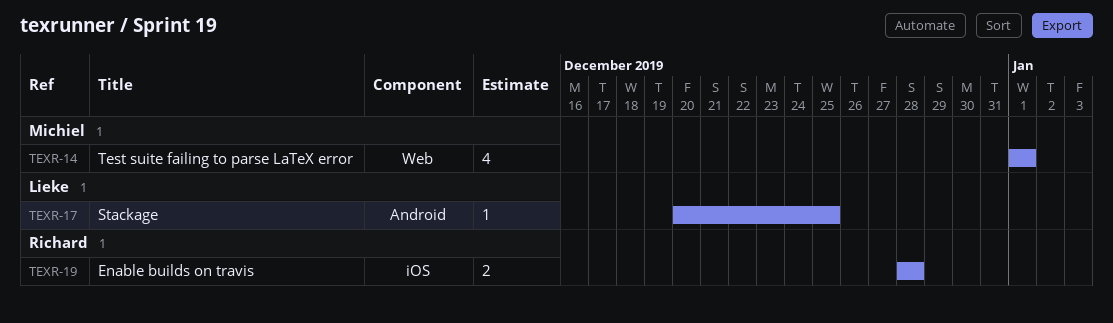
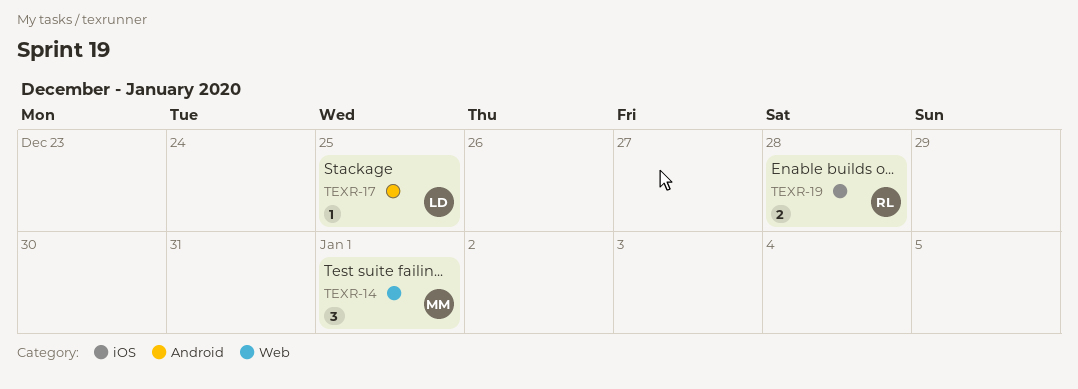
TEXR-14, estimate: 4 -> 3

